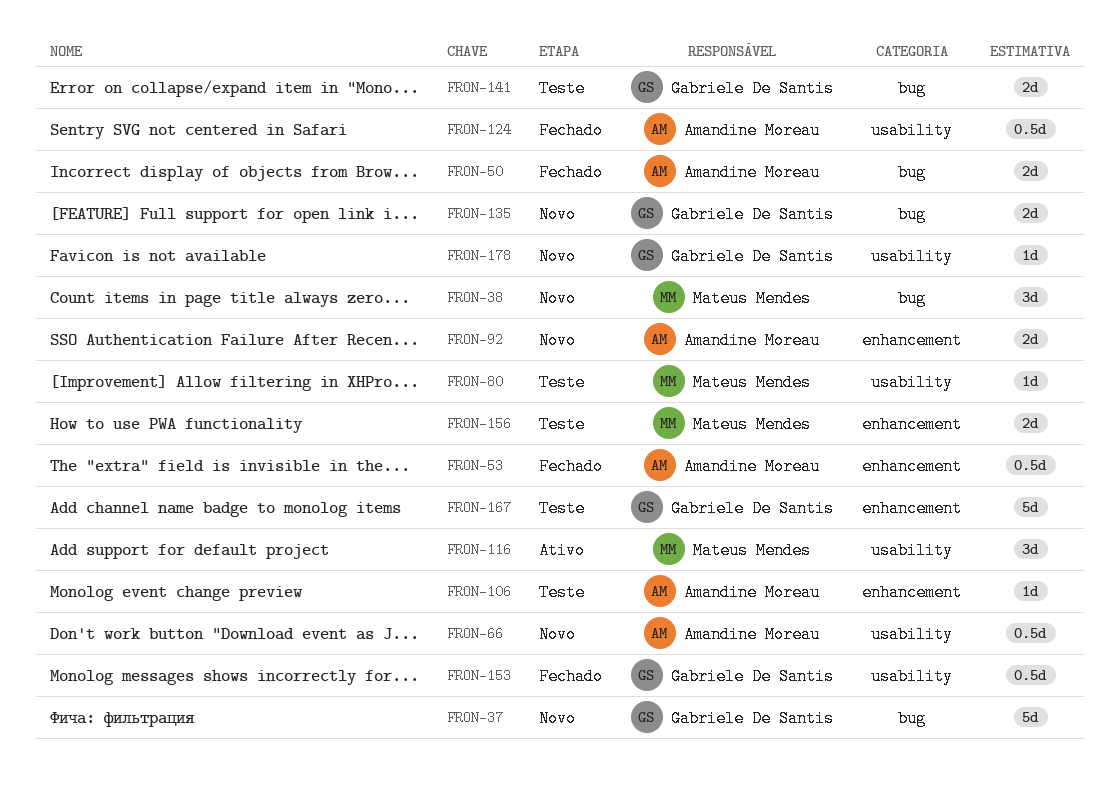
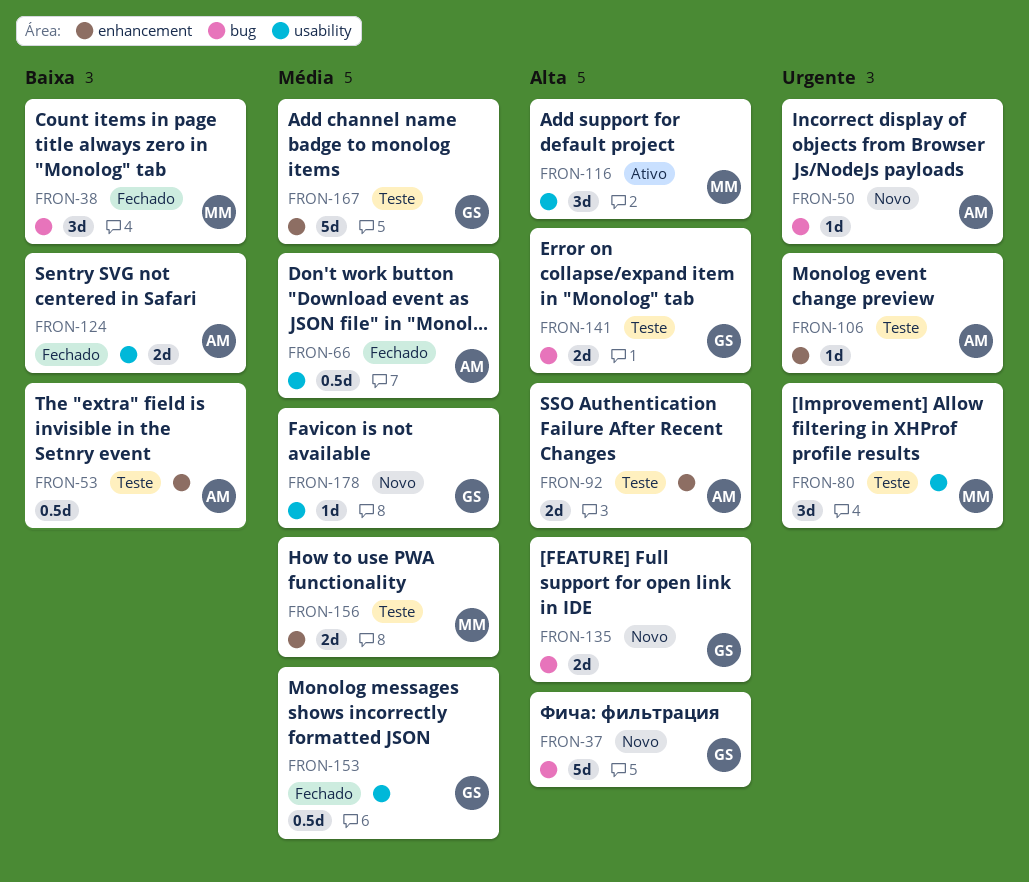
FRON-38, status: Novo -> Fechado
FRON-50, status: Fechado -> Novo
FRON-50, estimate: 2d -> 1d
FRON-53, status: Fechado -> Teste
FRON-66, status: Novo -> Fechado
FRON-80, estimate: 1d -> 3d
FRON-92, status: Novo -> Teste
FRON-124, estimate: 0.5d -> 2d

